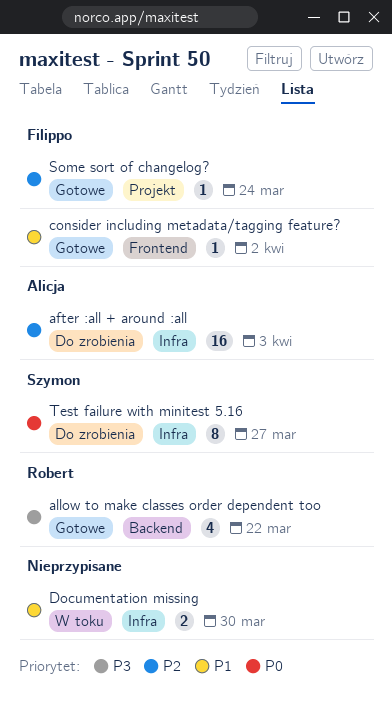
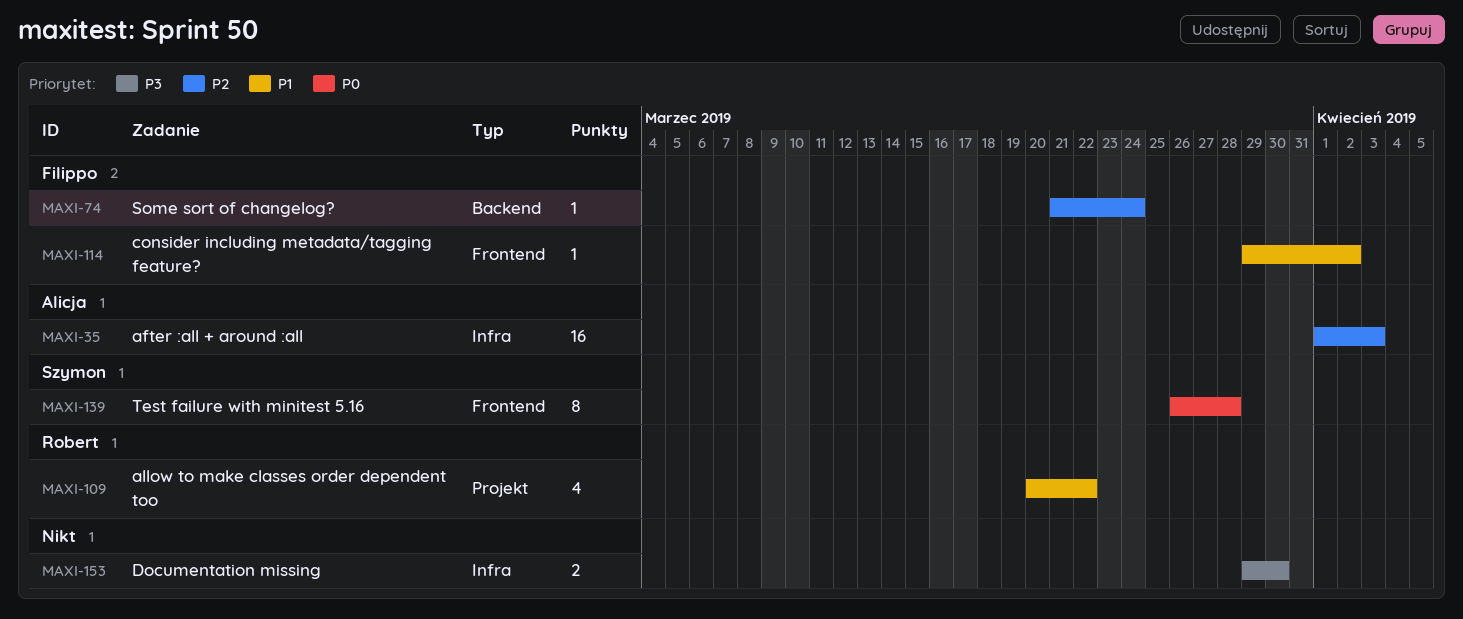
allow to make classes order dependent too, priority: P3 -> P1
allow to make classes order dependent too, label: Backend -> Projekt
Documentation missing, priority: P1 -> P3
Some sort of changelog?, label: Projekt -> Backend
Test failure with minitest 5.16, label: Infra -> Frontend
Test failure with minitest 5.16, due: Mar 27 -> Mar 28

